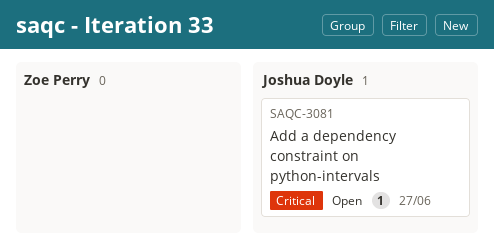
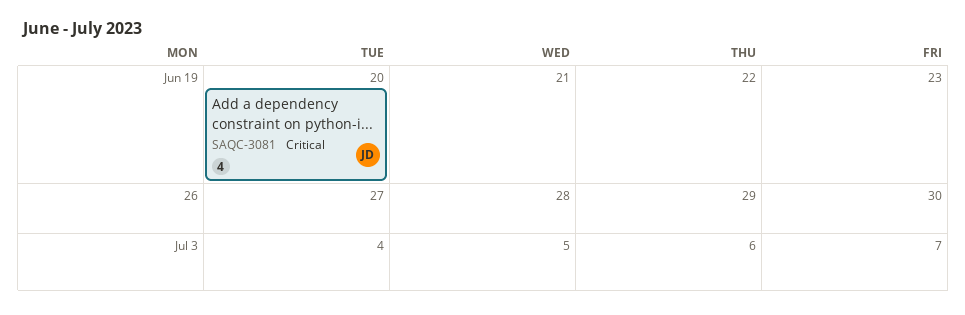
SAQC-3081, estimate: 1 -> 4
SAQC-3081, due: Jun 27 -> Jun 20

